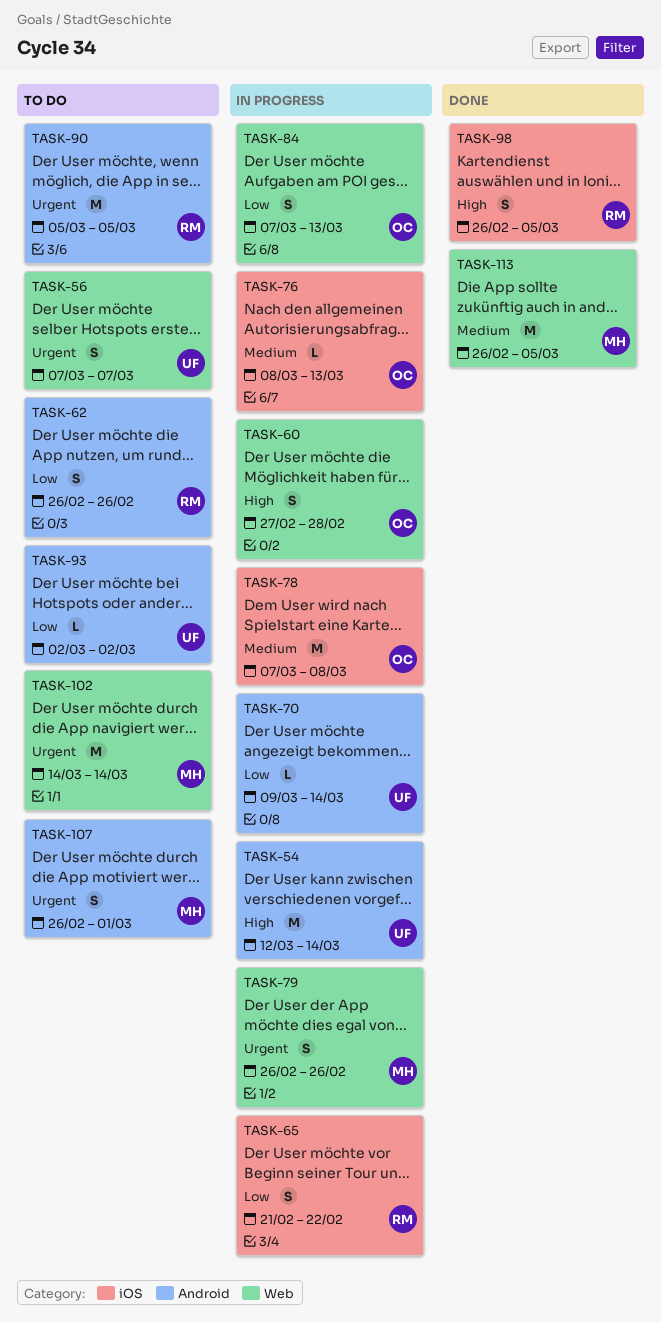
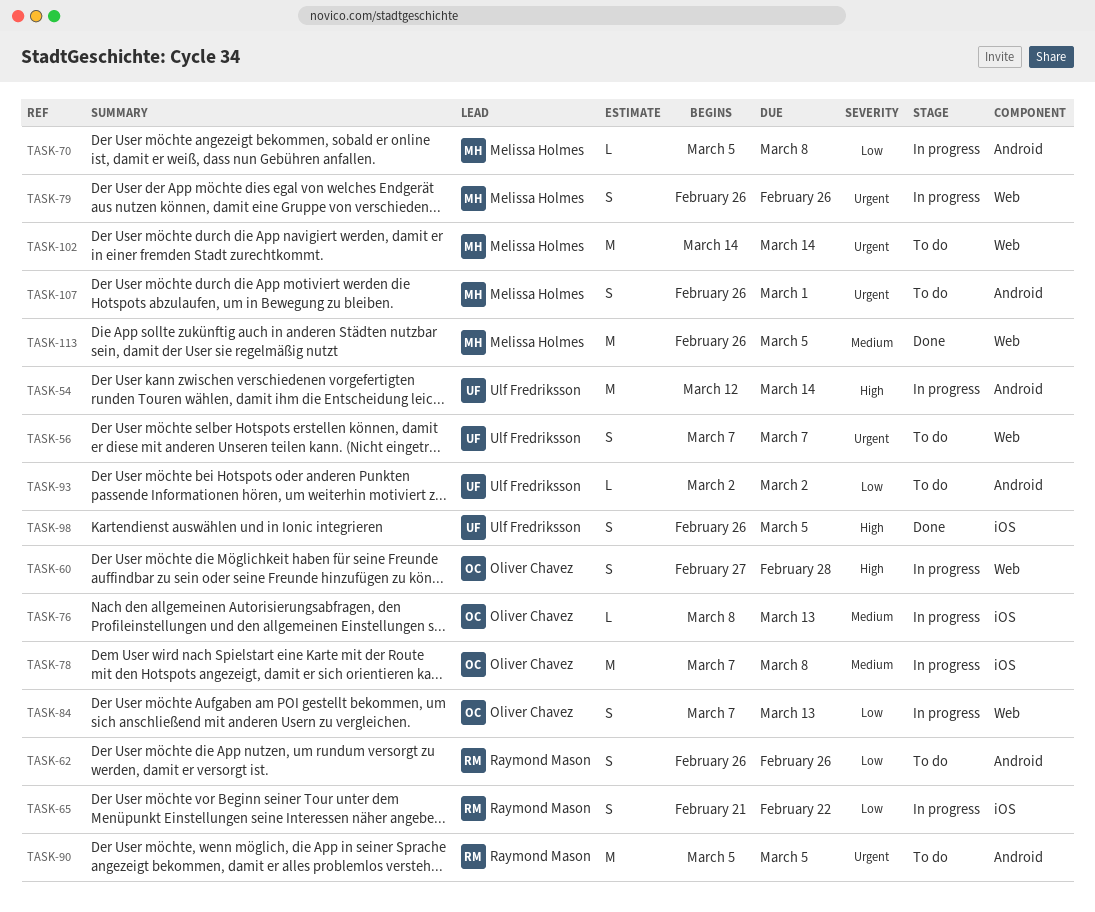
TASK-70, owner: Ulf Fredriksson -> Melissa Holmes
TASK-70, start: Mar 9 -> Mar 5
TASK-70, due: Mar 14 -> Mar 8
TASK-98, owner: Raymond Mason -> Ulf Fredriksson

